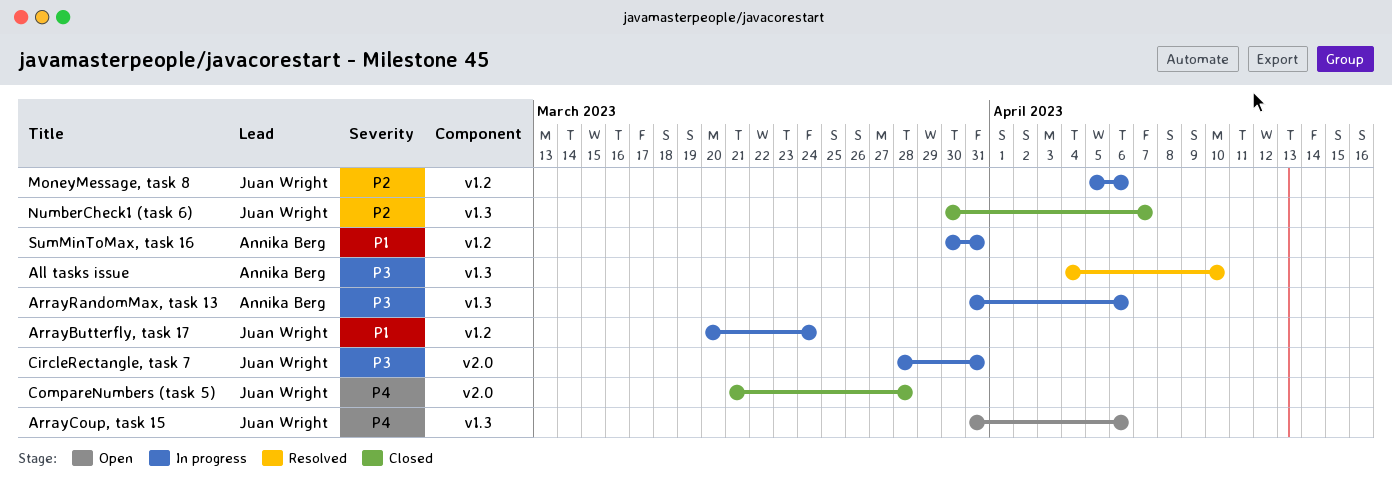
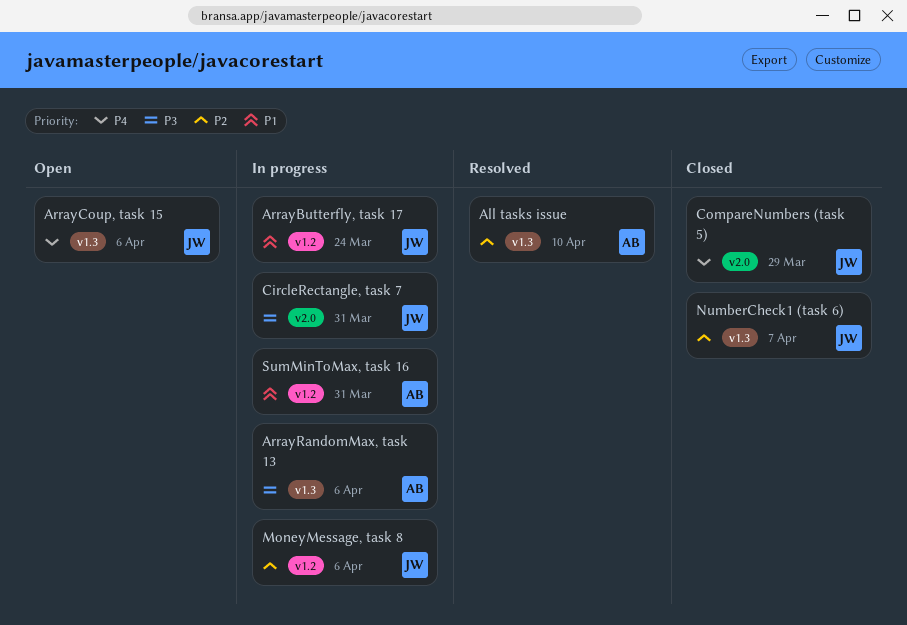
All tasks issue, priority: P3 -> P2
CompareNumbers (task 5), due: Mar 28 -> Mar 29

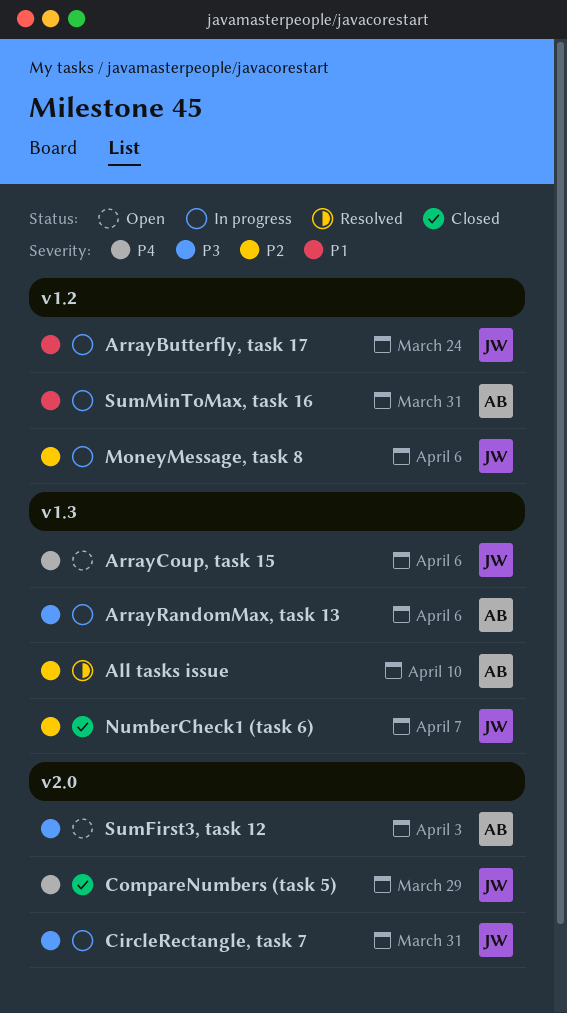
SumFirst3, task 12: none -> present

